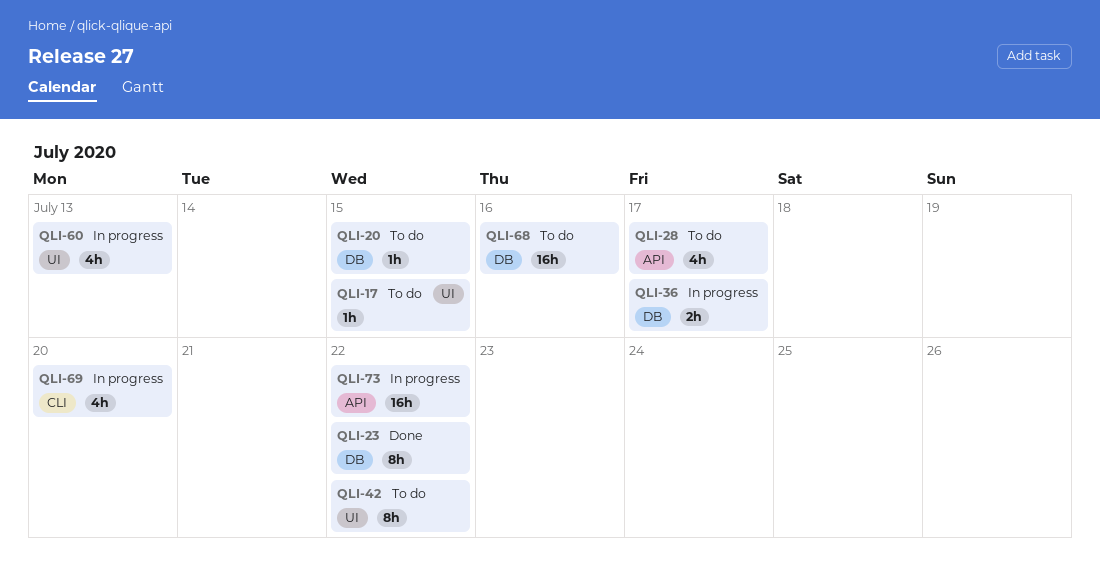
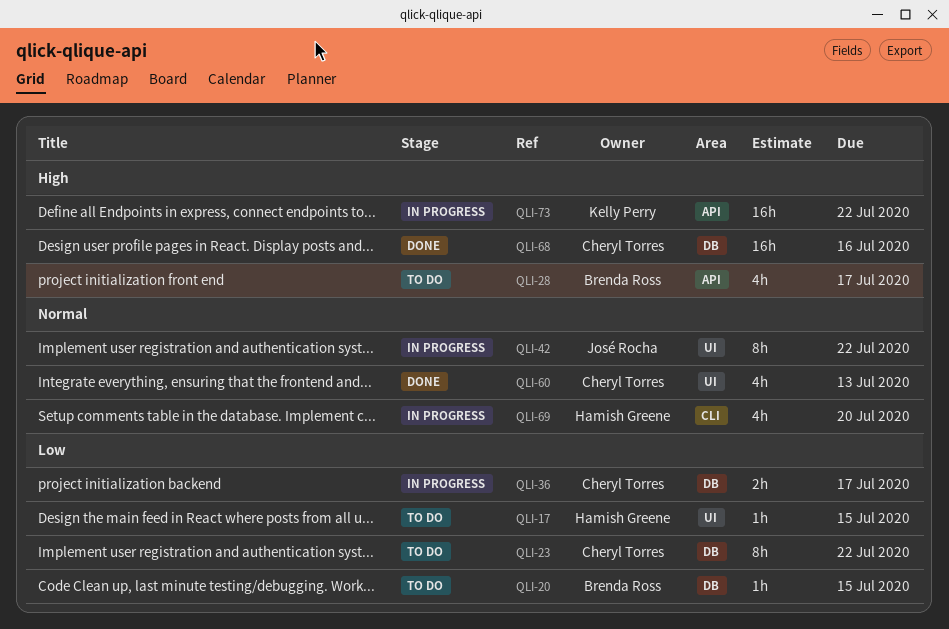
QLI-23, status: Done -> To do
QLI-42, status: To do -> In progress
QLI-60, status: In progress -> Done
QLI-68, status: To do -> Done

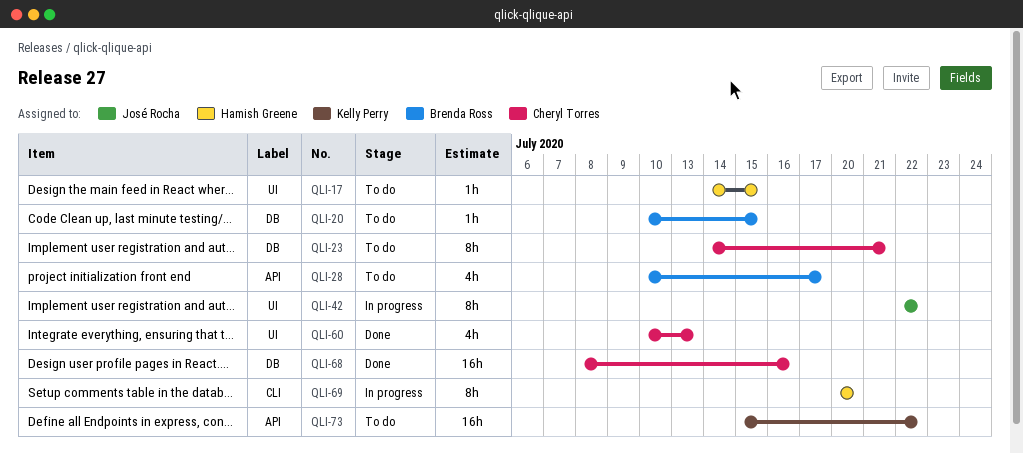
QLI-23, due: Jul 22 -> Jul 21
QLI-36: present -> none
QLI-69, estimate: 4h -> 8h
QLI-73, status: In progress -> To do

